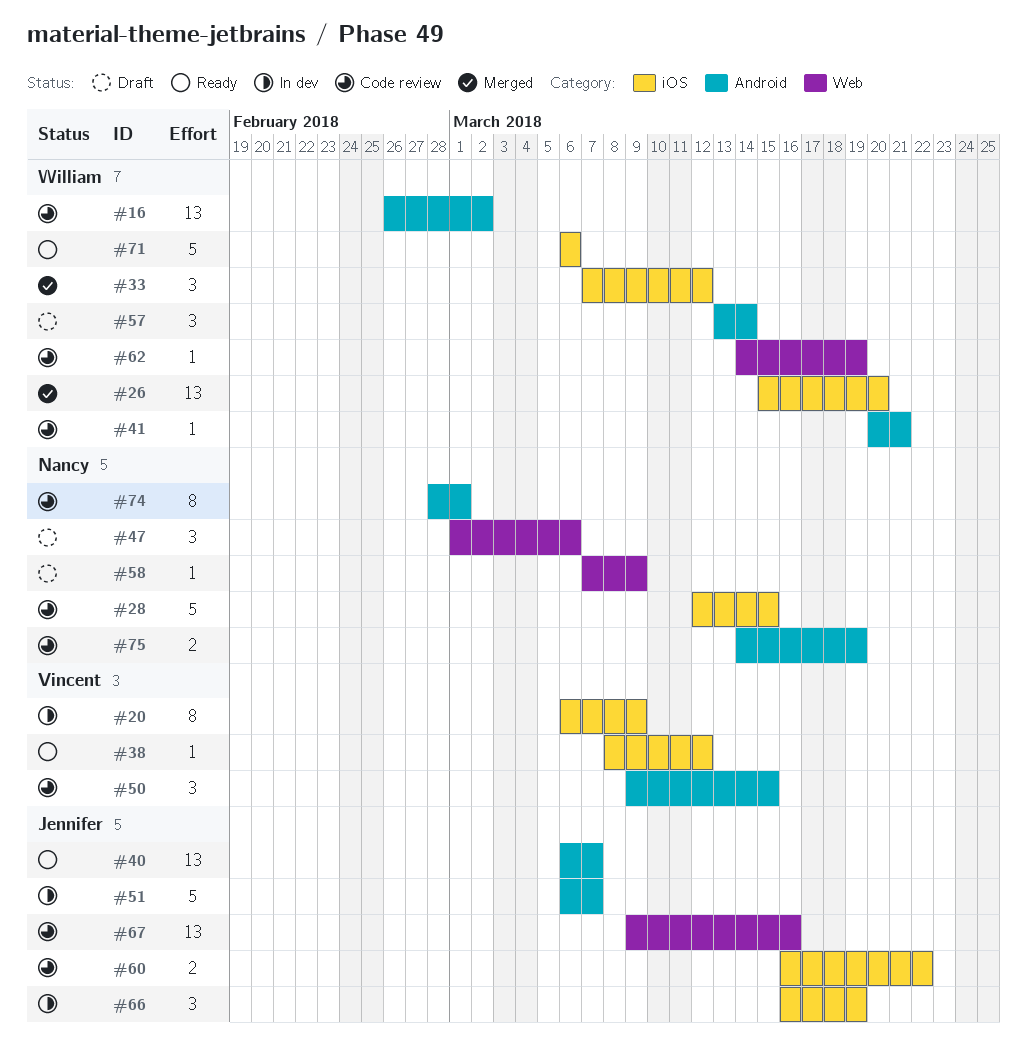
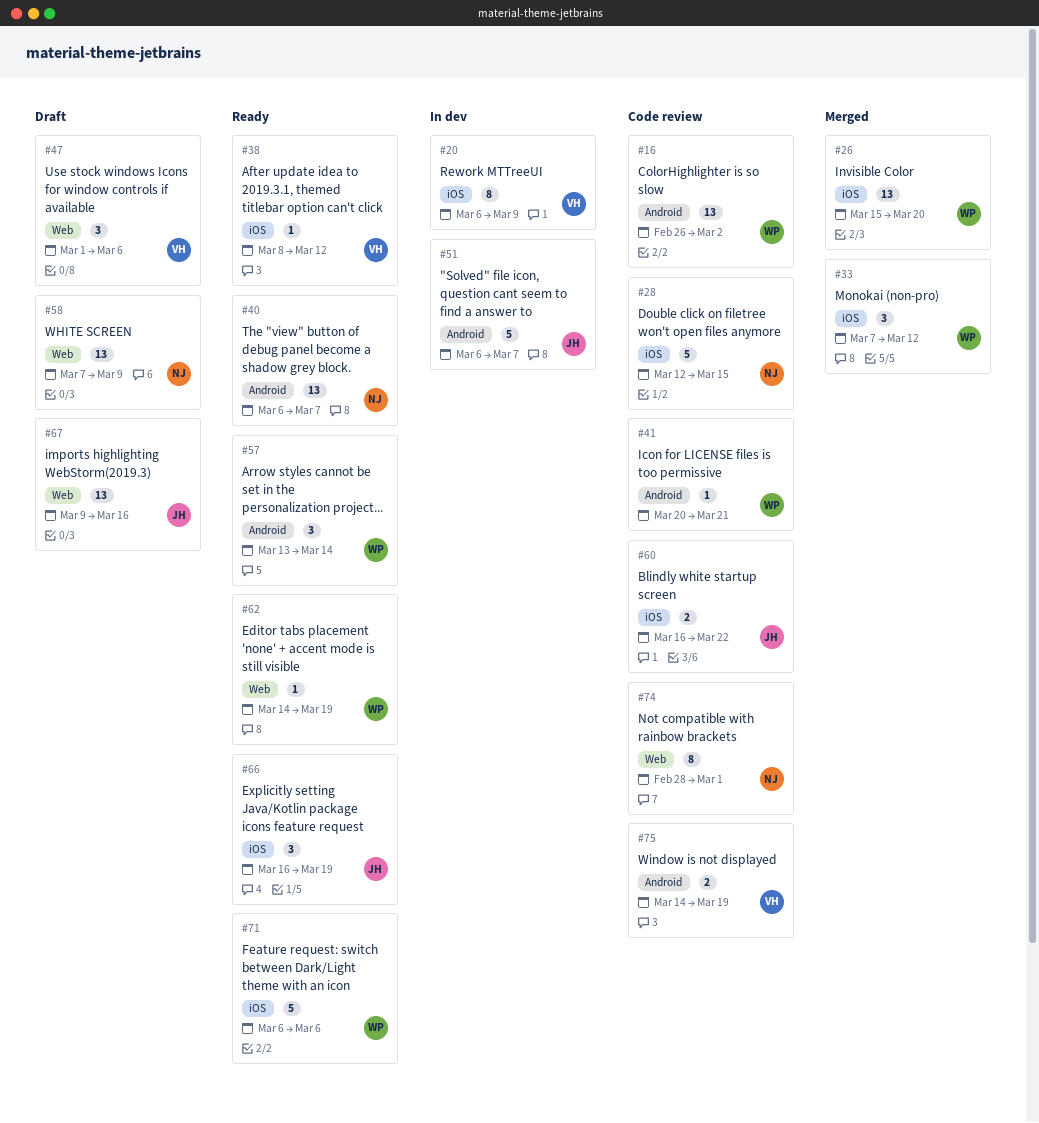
#40, owner: Jennifer -> Nancy
#47, owner: Nancy -> Vincent
#50: present -> none
#57, status: Draft -> Ready
#58, estimate: 1 -> 13
#62, status: Code review -> Ready
#66, status: In dev -> Ready
#67, status: Code review -> Draft
#74, label: Android -> Web
#75, owner: Nancy -> Vincent

